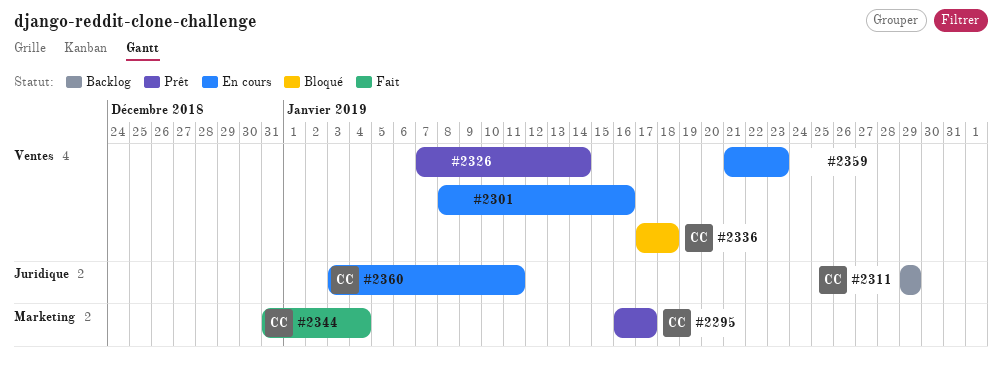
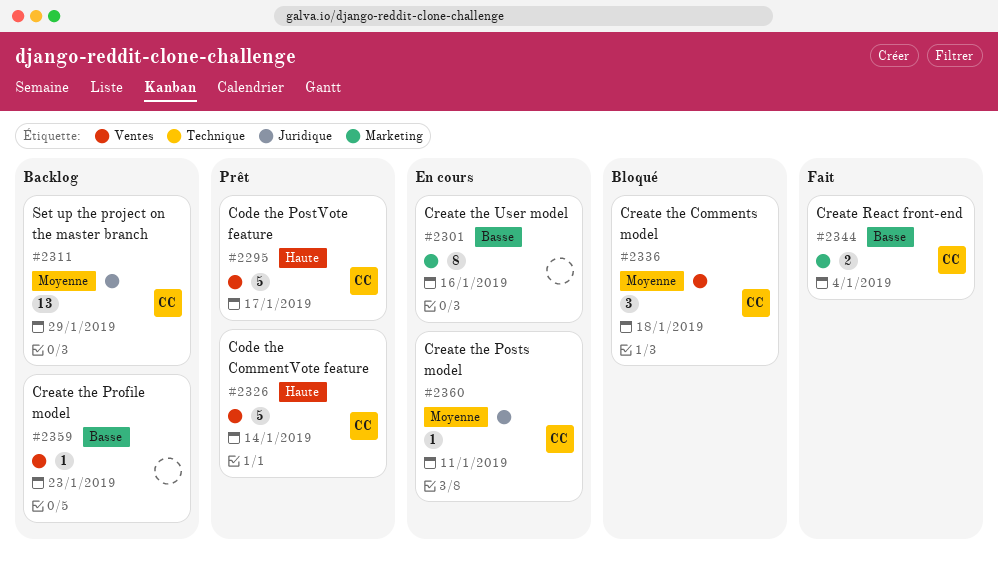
#2295, label: Marketing -> Ventes
#2301, label: Ventes -> Marketing
#2326, owner: none -> CC
#2359, status: En cours -> Backlog

